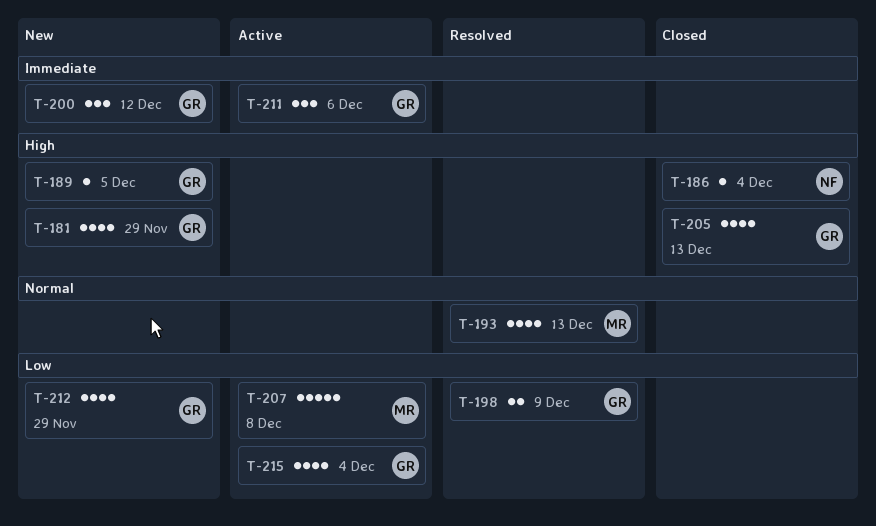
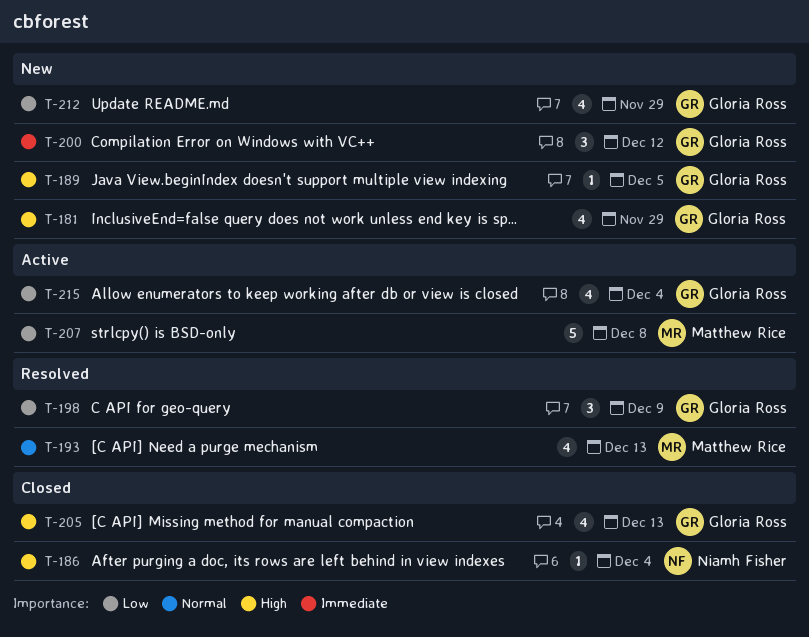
T-198, estimate: 2 -> 3
T-211: present -> none

